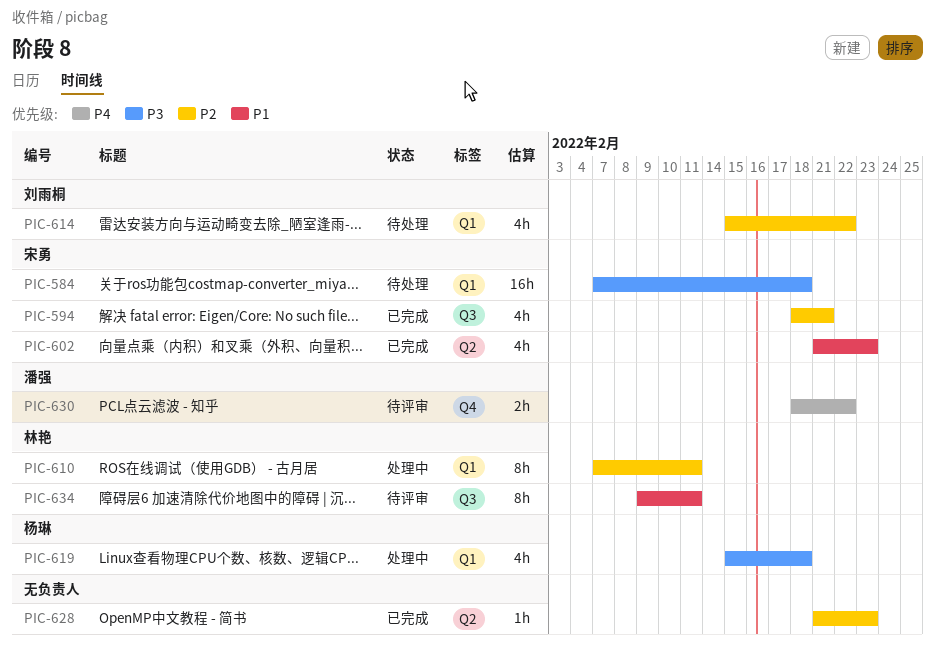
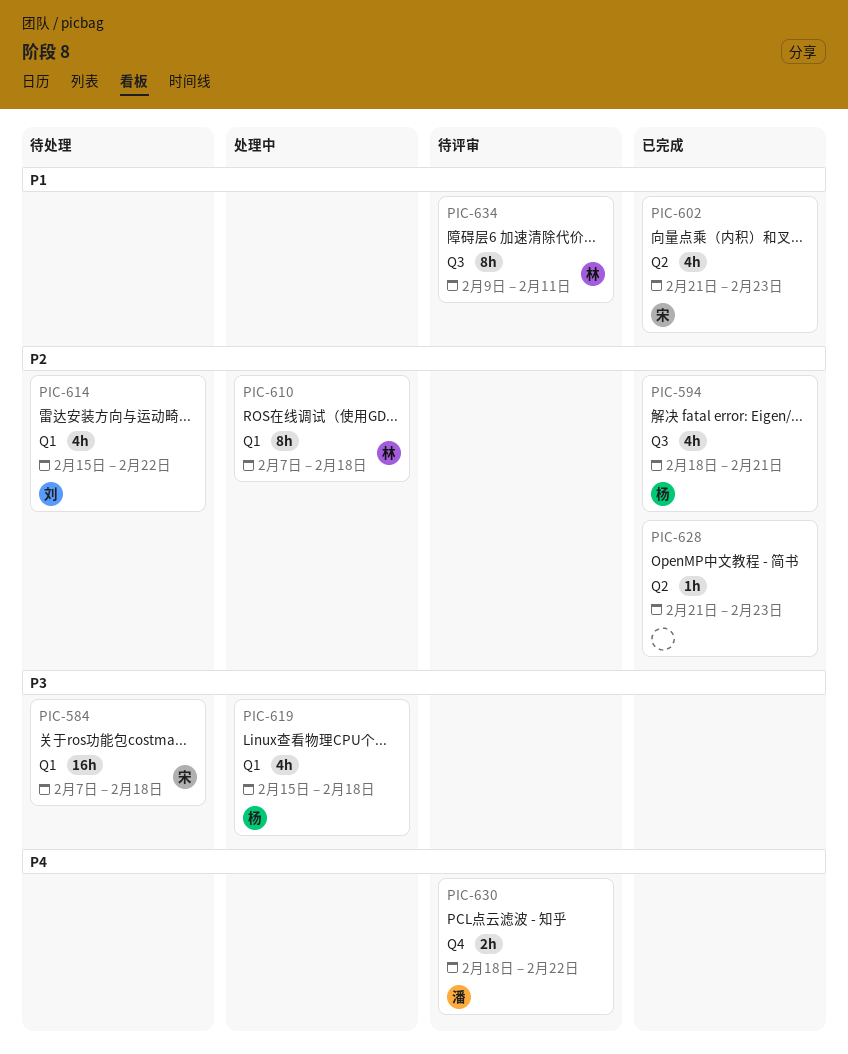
PIC-594, owner: 宋勇 -> 杨琳
PIC-610, due: Feb 11 -> Feb 18

